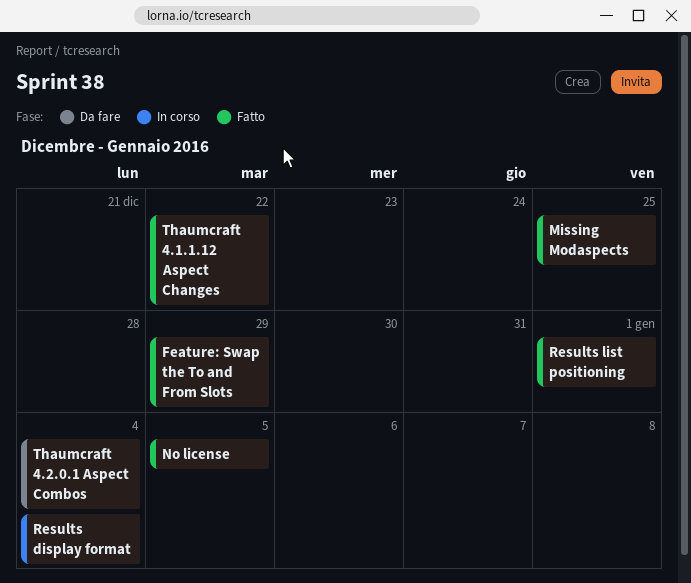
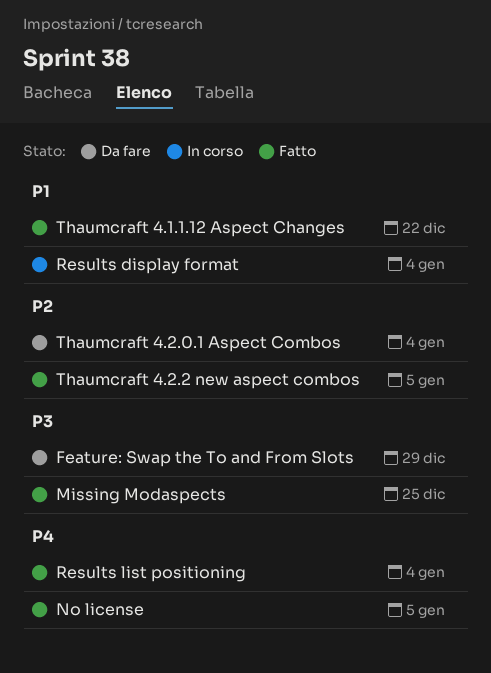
Feature: Swap the To and From Slots, status: Fatto -> Da fare
Results list positioning, due: Jan 1 -> Jan 4
Thaumcraft 4.2.2 new aspect combos: none -> present

